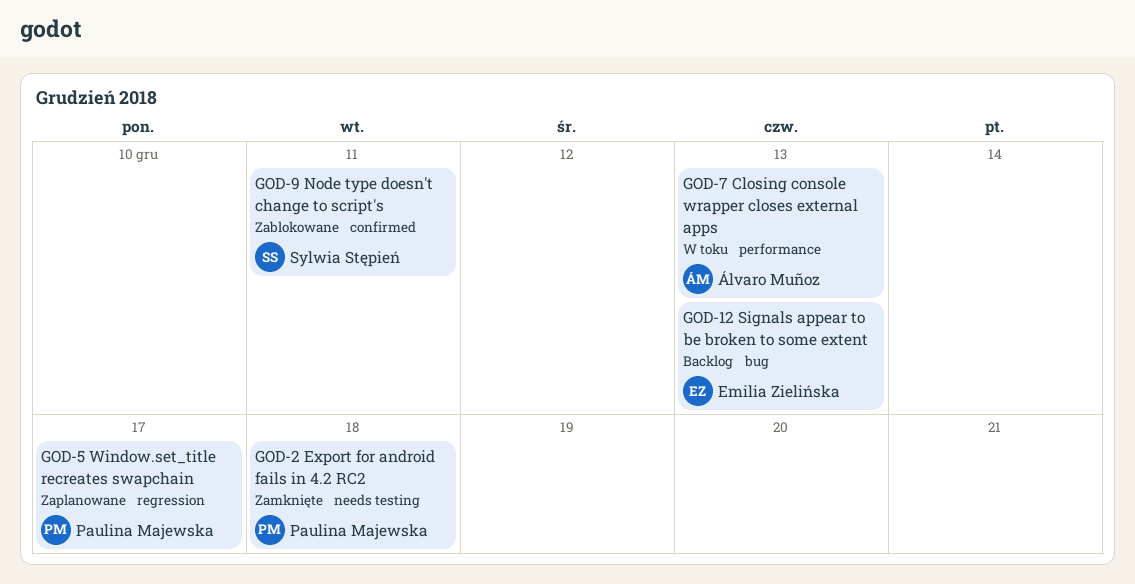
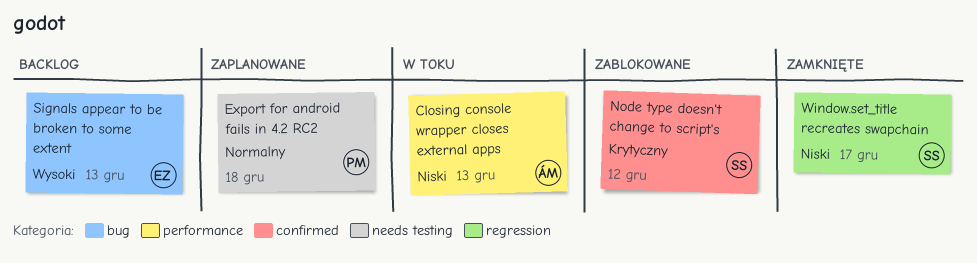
Export for android fails in 4.2 RC2, status: Zamknięte -> Zaplanowane
Node type doesn't change to script's, due: Dec 11 -> Dec 12
Window.set_title recreates swapchain, status: Zaplanowane -> Zamknięte
Window.set_title recreates swapchain, owner: Paulina Majewska -> Sylwia Stępień

